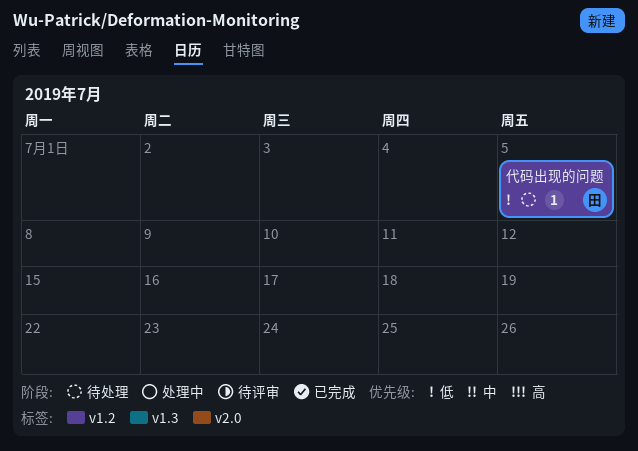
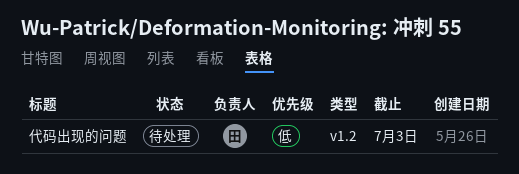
代码出现的问题, due: Jul 5 -> Jul 3

